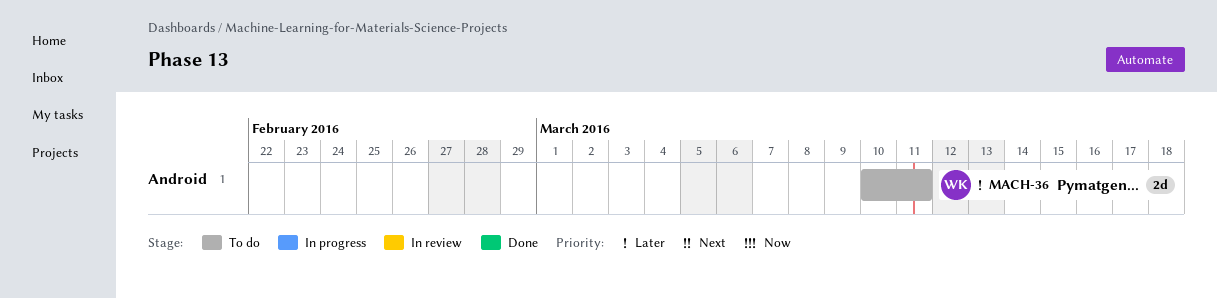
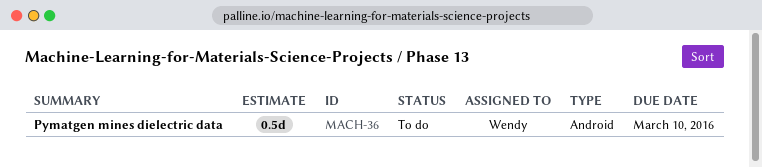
MACH-36, estimate: 2d -> 0.5d
MACH-36, due: Mar 11 -> Mar 10

